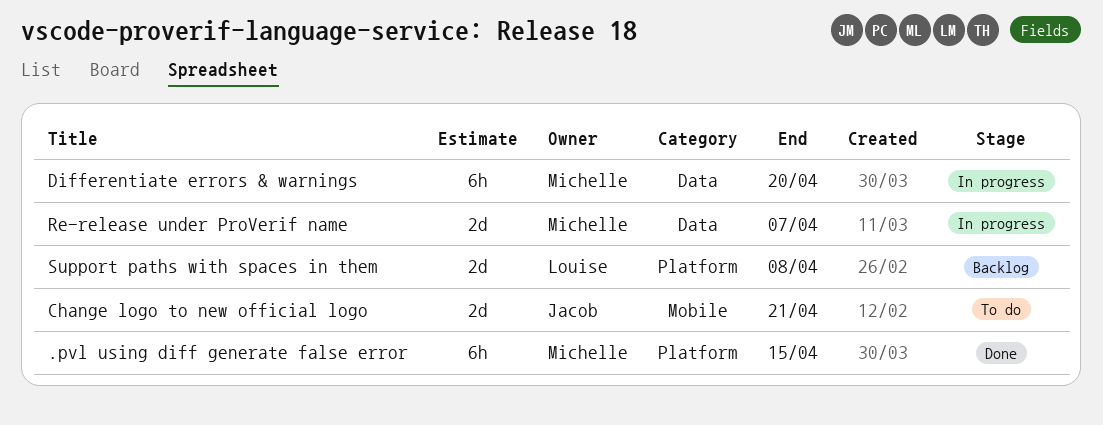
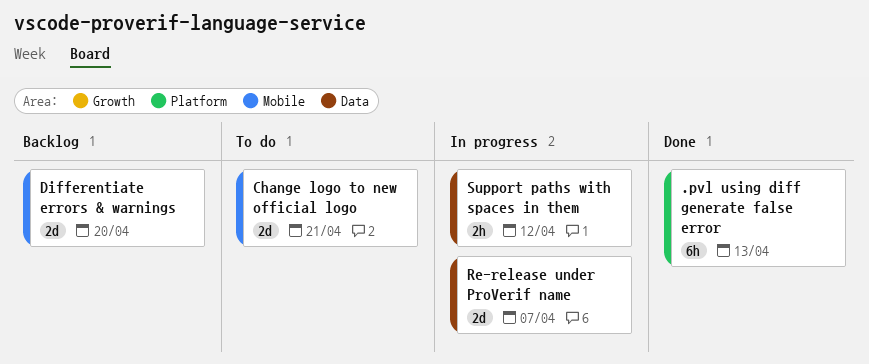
.pvl using diff generate false error, due: Apr 15 -> Apr 13
Differentiate errors & warnings, status: In progress -> Backlog
Differentiate errors & warnings, label: Data -> Mobile
Differentiate errors & warnings, estimate: 6h -> 2d
Support paths with spaces in them, status: Backlog -> In progress
Support paths with spaces in them, label: Platform -> Data
Support paths with spaces in them, estimate: 2d -> 2h
Support paths with spaces in them, due: Apr 8 -> Apr 12

